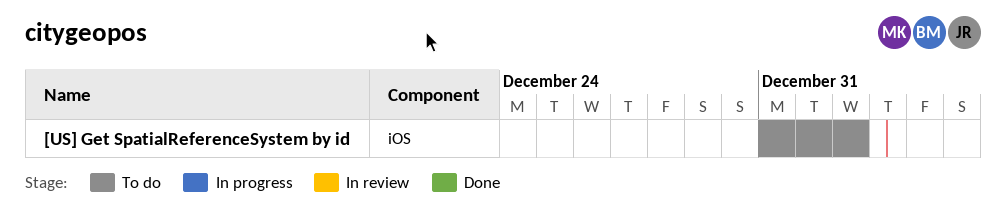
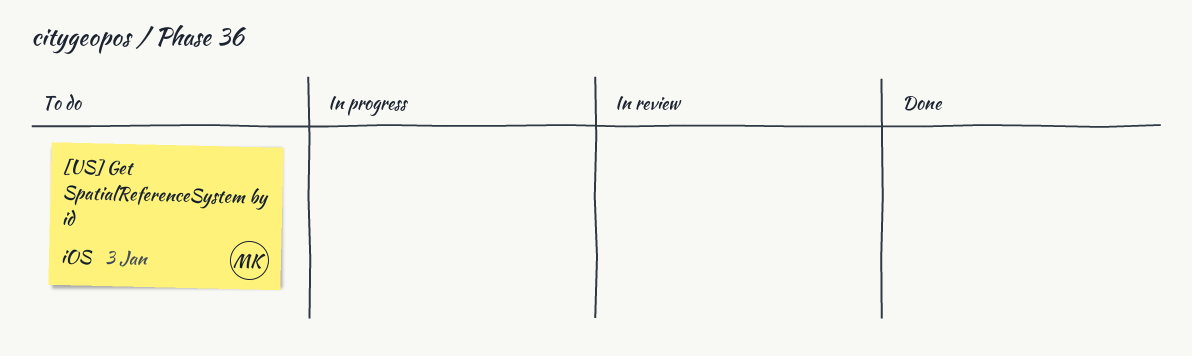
[US] Get SpatialReferenceSystem by id, due: Jan 2 -> Jan 3

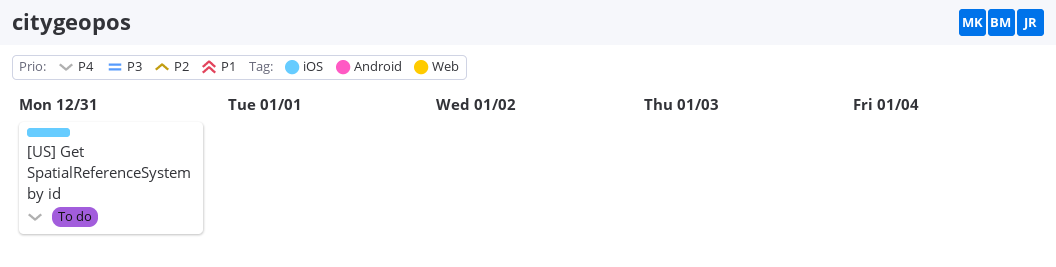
[US] Get SpatialReferenceSystem by id, due: Jan 3 -> Dec 31

